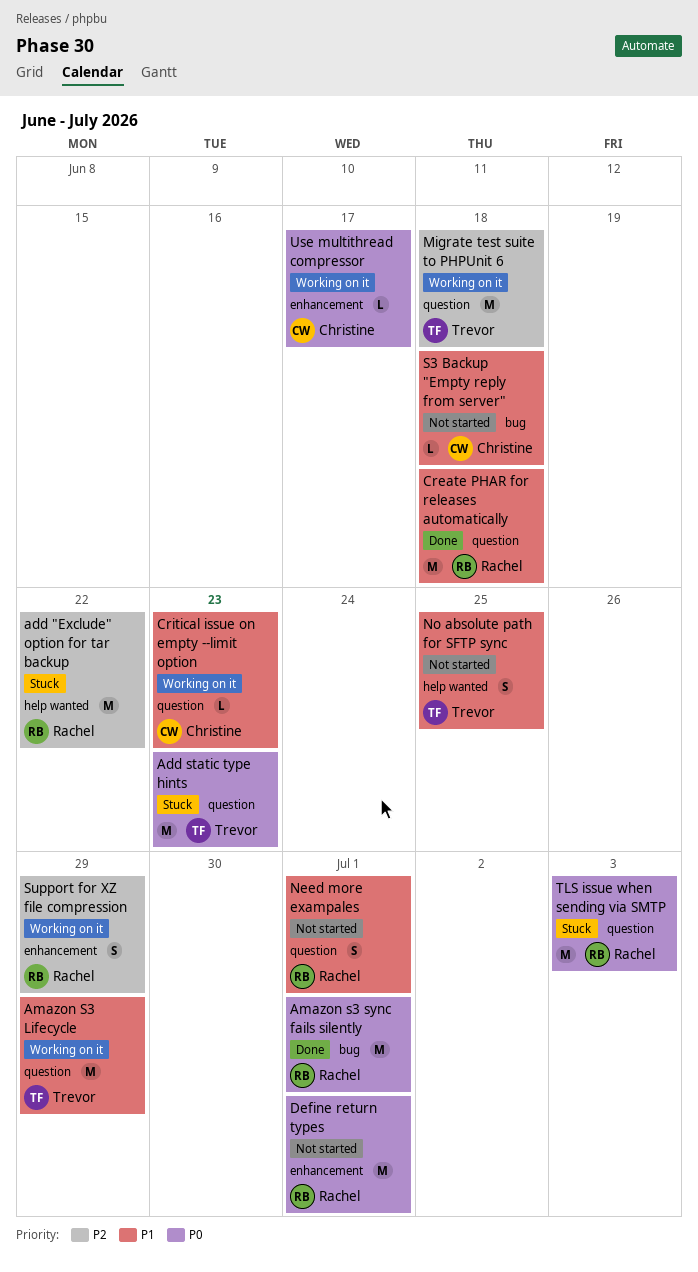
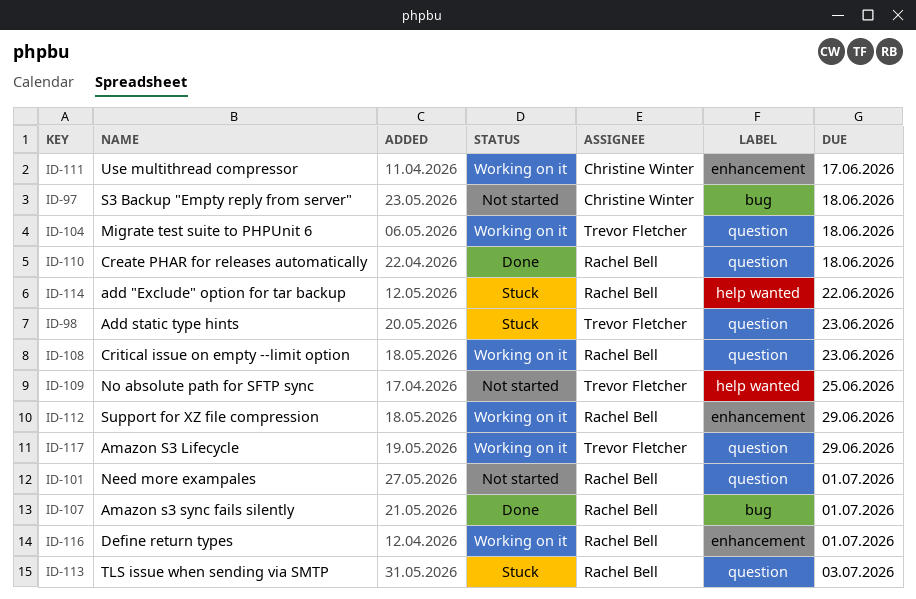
Critical issue on empty --limit option, owner: Christine Winter -> Rachel Bell
Define return types, status: Not started -> Working on it

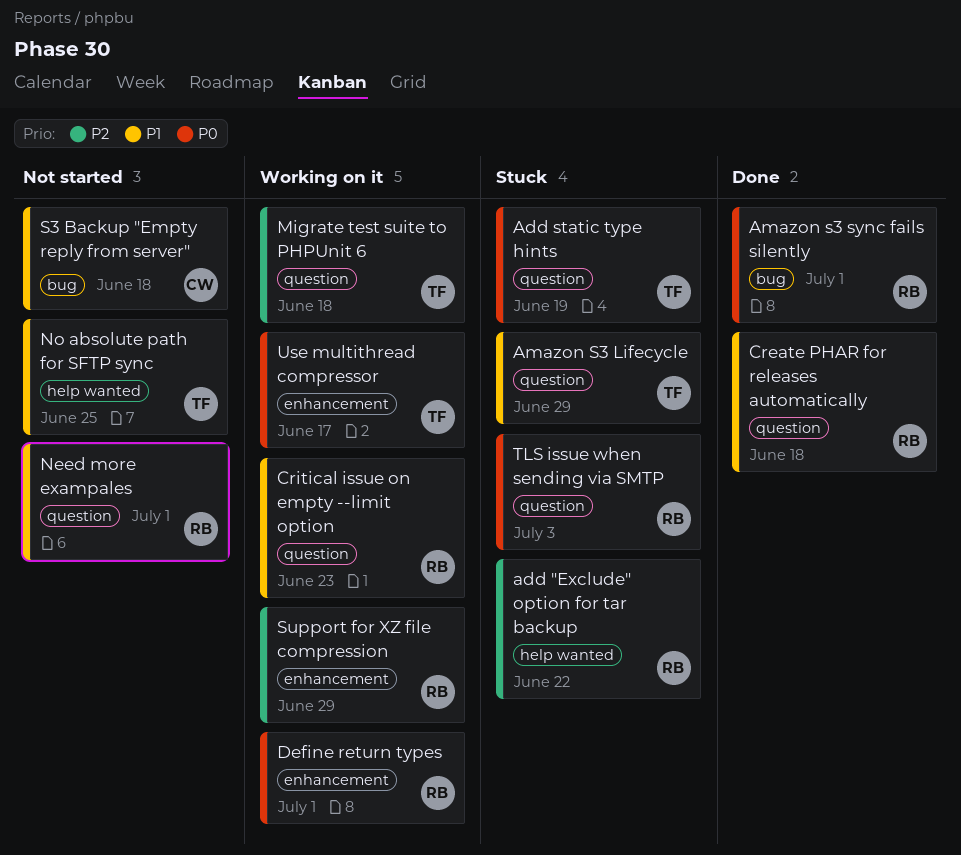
Add static type hints, due: Jun 23 -> Jun 19
Amazon S3 Lifecycle, status: Working on it -> Stuck
Use multithread compressor, owner: Christine Winter -> Trevor Fletcher

